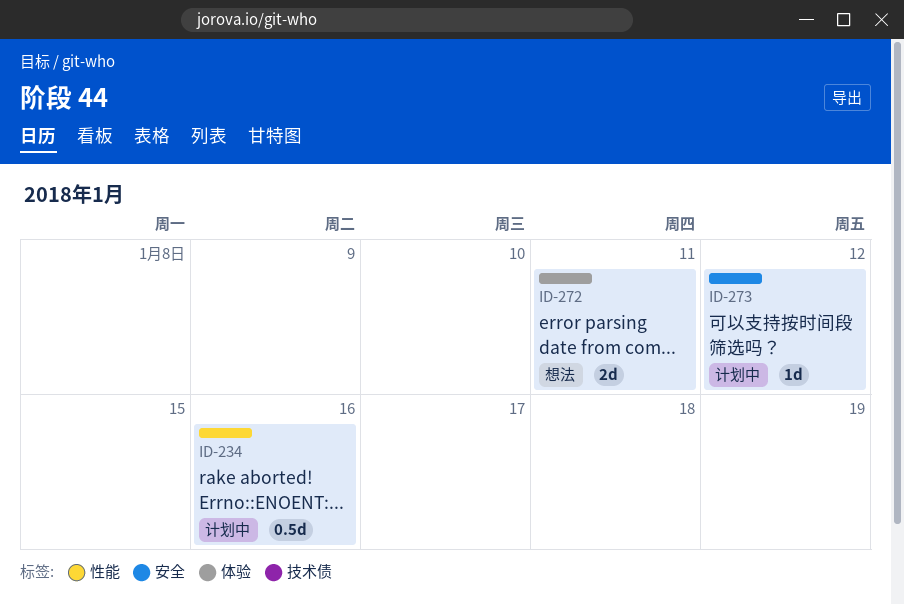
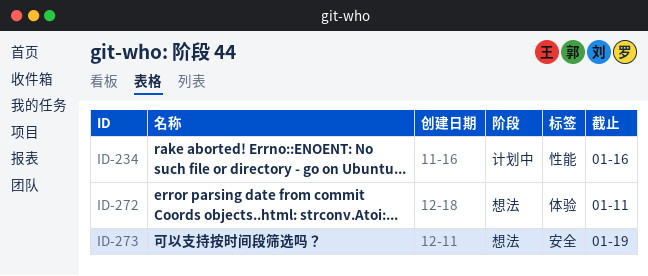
ID-273, status: 计划中 -> 想法
ID-273, due: Jan 12 -> Jan 19

